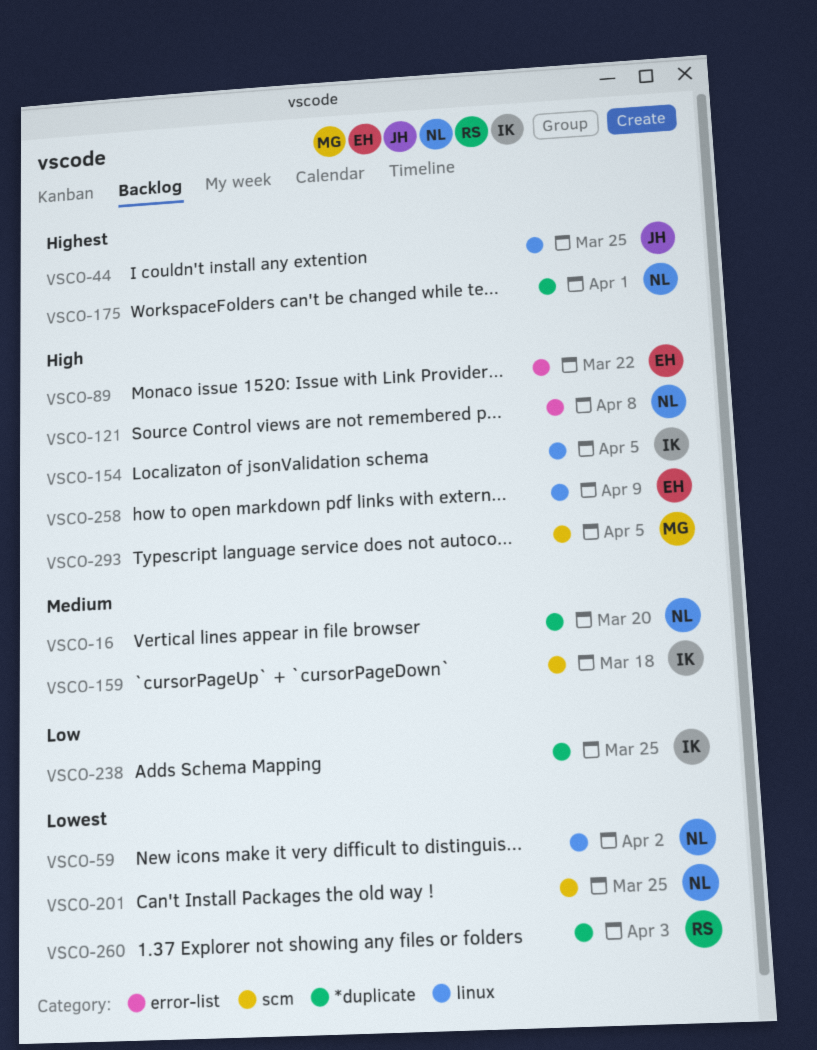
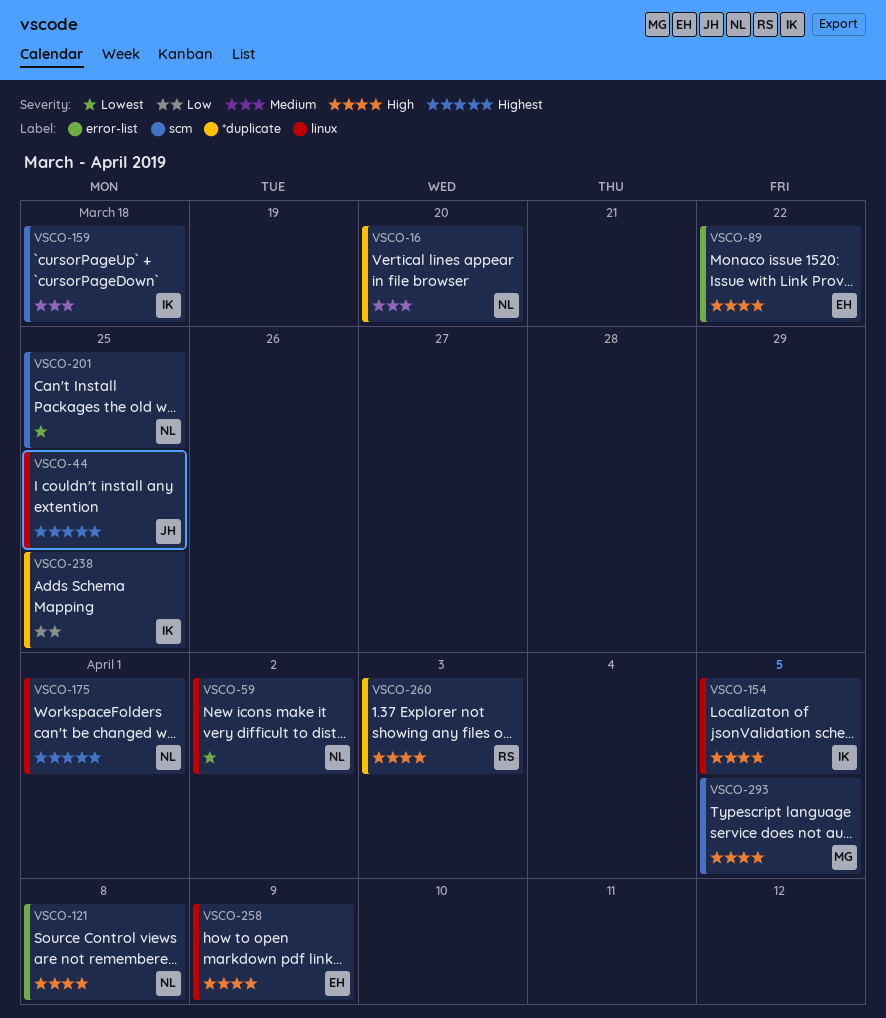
VSCO-175, label: *duplicate -> linux
VSCO-260, priority: Lowest -> High

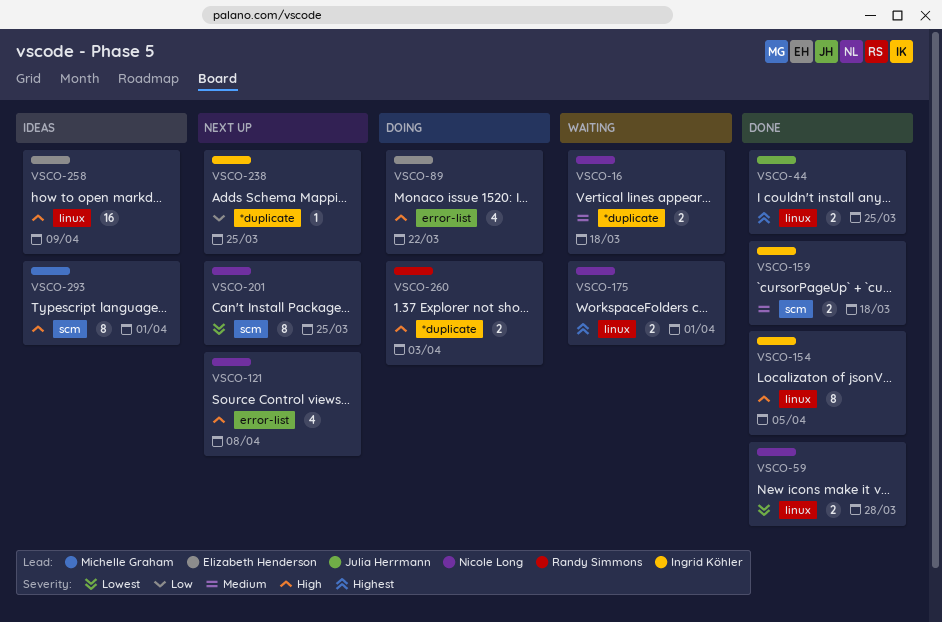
VSCO-16, due: Mar 20 -> Mar 18
VSCO-59, due: Apr 2 -> Mar 28
VSCO-293, due: Apr 5 -> Apr 1

